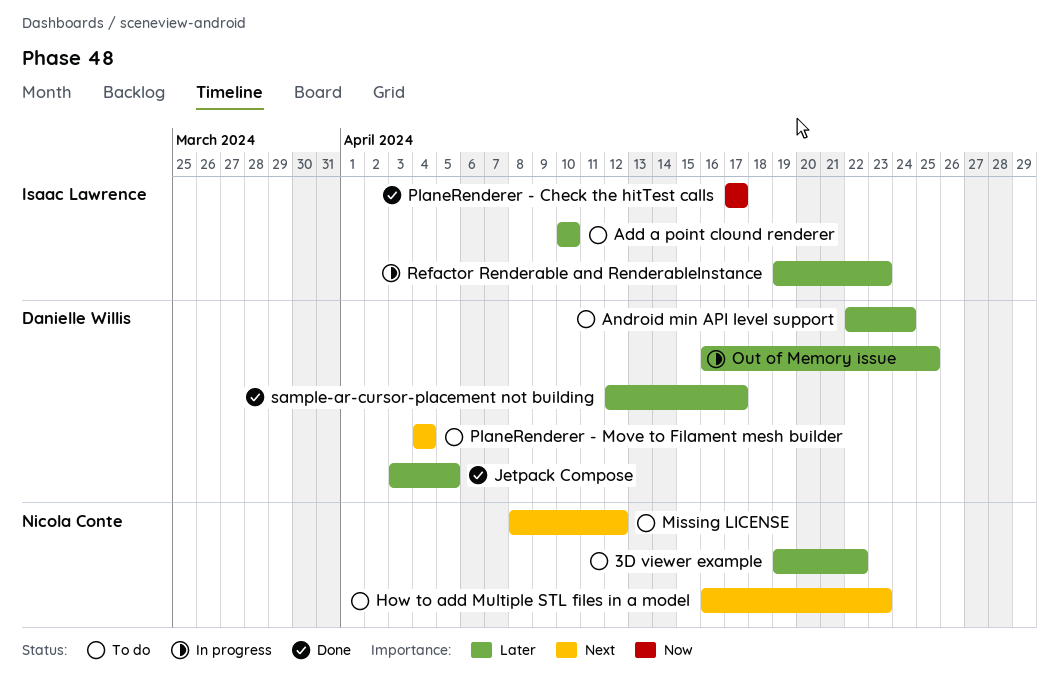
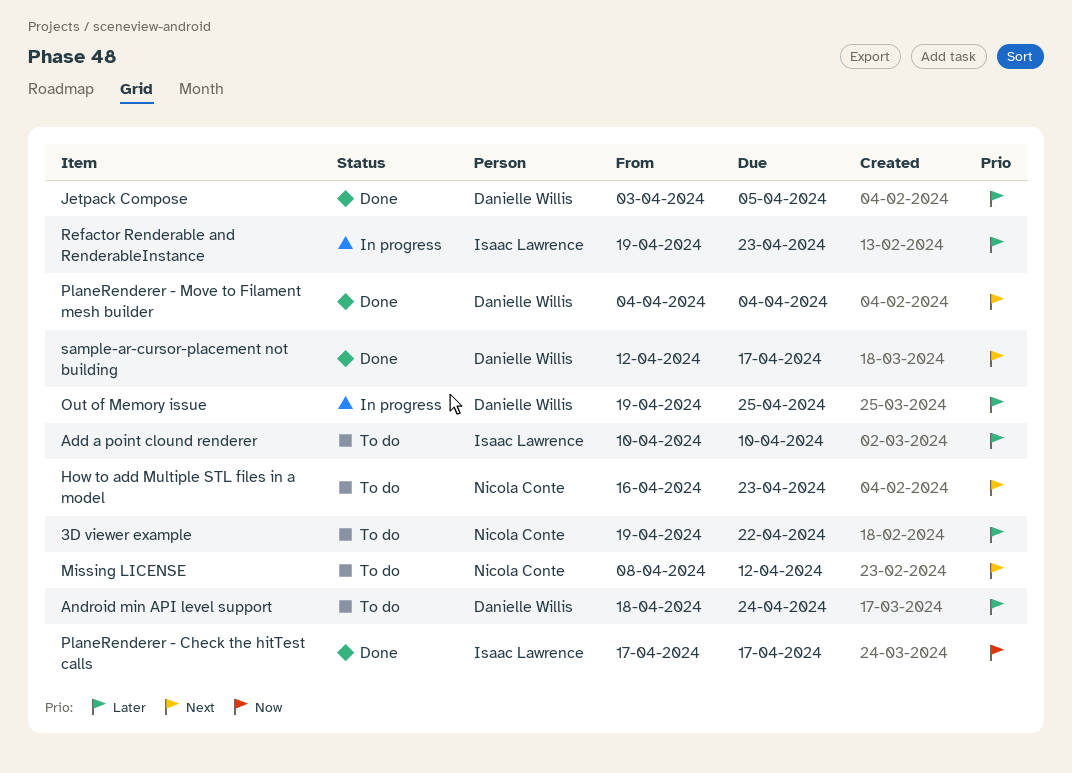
Android min API level support, start: Apr 22 -> Apr 18
Out of Memory issue, start: Apr 16 -> Apr 19
PlaneRenderer - Move to Filament mesh builder, status: To do -> Done
sample-ar-cursor-placement not building, priority: Later -> Next

